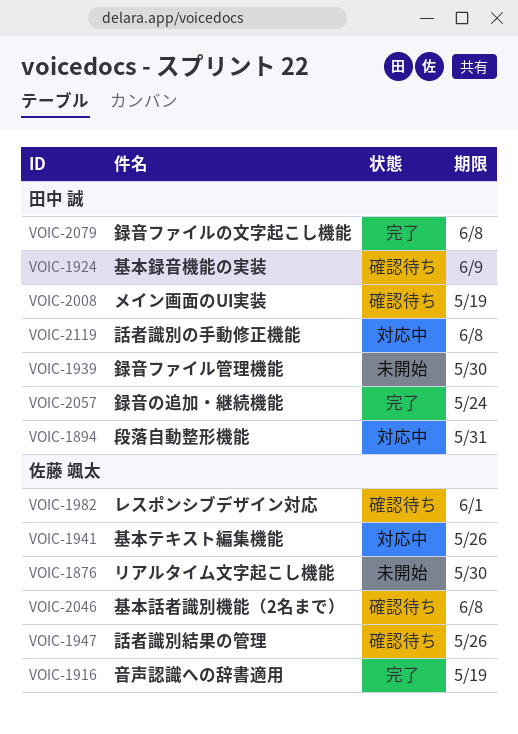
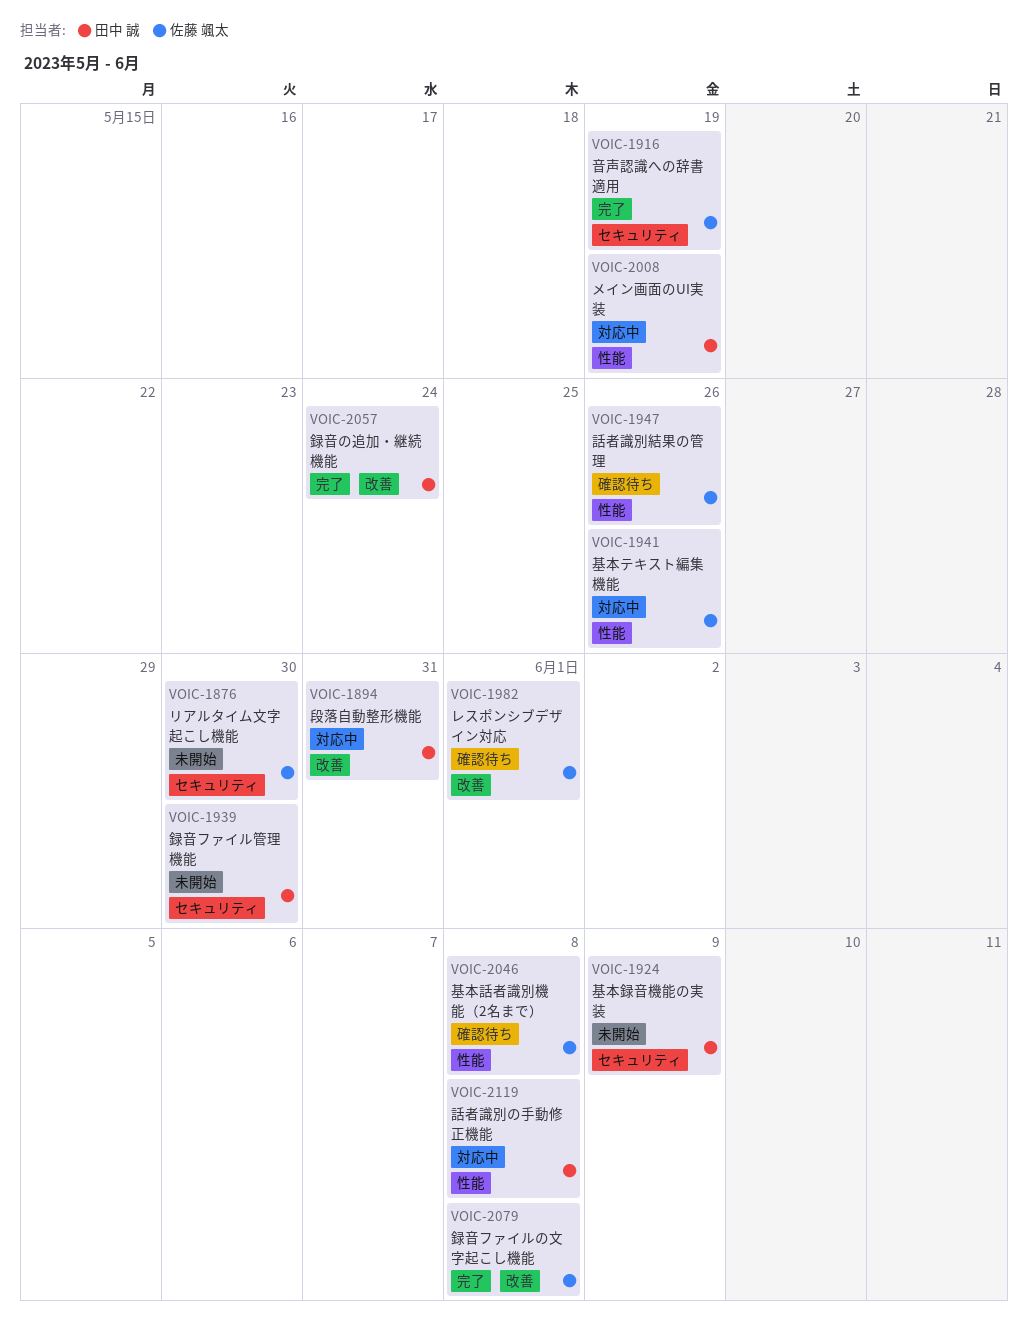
VOIC-1924, status: 確認待ち -> 未開始
VOIC-2008, status: 確認待ち -> 対応中
VOIC-2079, owner: 田中 誠 -> 佐藤 颯太

